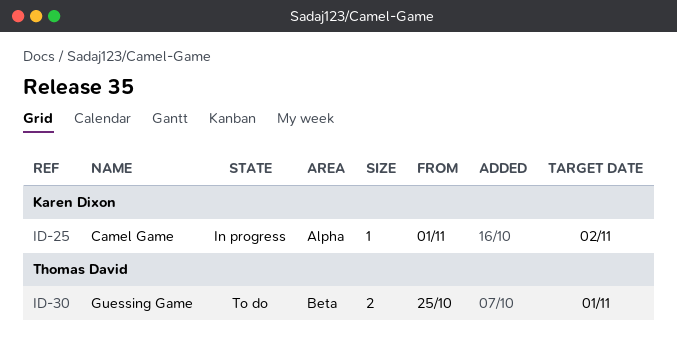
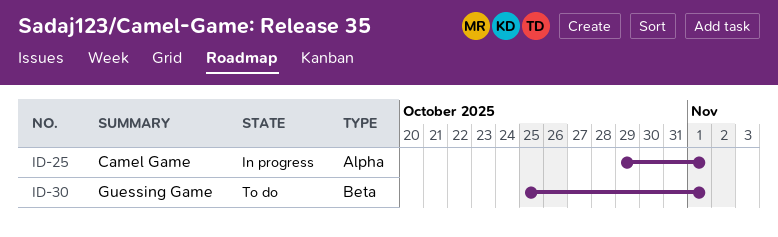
ID-25, start: Nov 1 -> Oct 29
ID-25, due: Nov 2 -> Nov 1

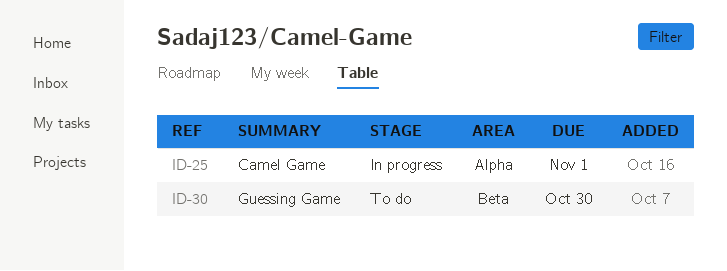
ID-30, due: Nov 1 -> Oct 30

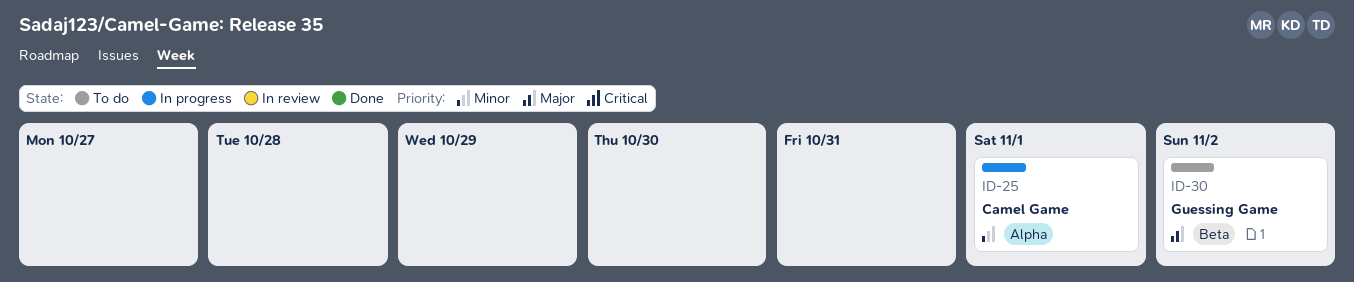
ID-30, due: Oct 30 -> Nov 2

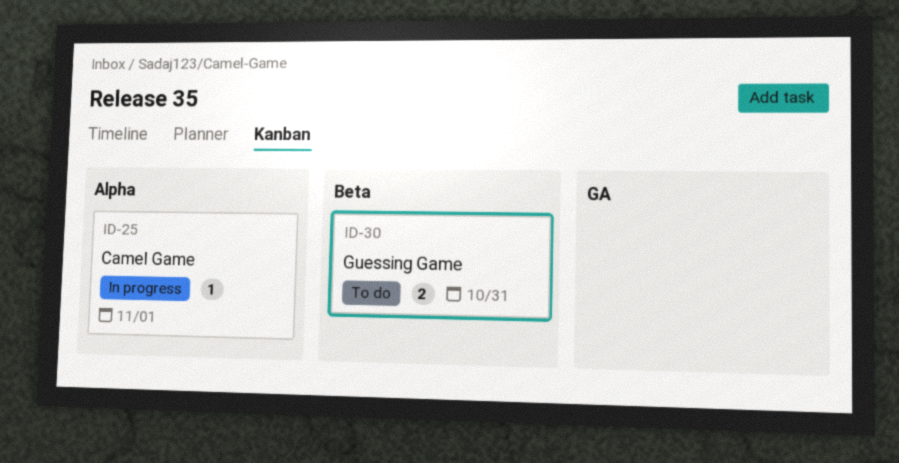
ID-30, due: Nov 2 -> Oct 31

